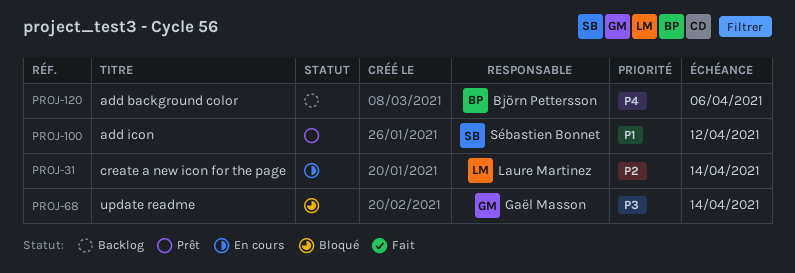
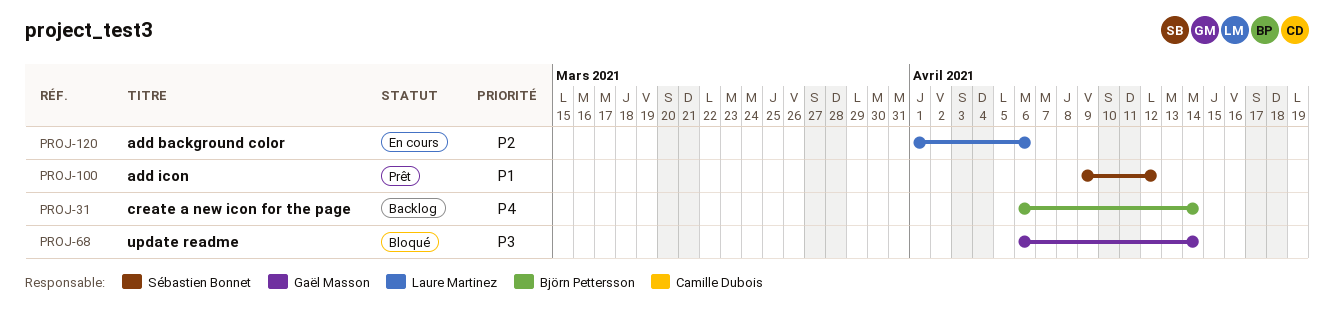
PROJ-31, status: En cours -> Backlog
PROJ-31, owner: Laure Martinez -> Björn Pettersson
PROJ-31, priority: P2 -> P4
PROJ-120, status: Backlog -> En cours
PROJ-120, owner: Björn Pettersson -> Laure Martinez
PROJ-120, priority: P4 -> P2

